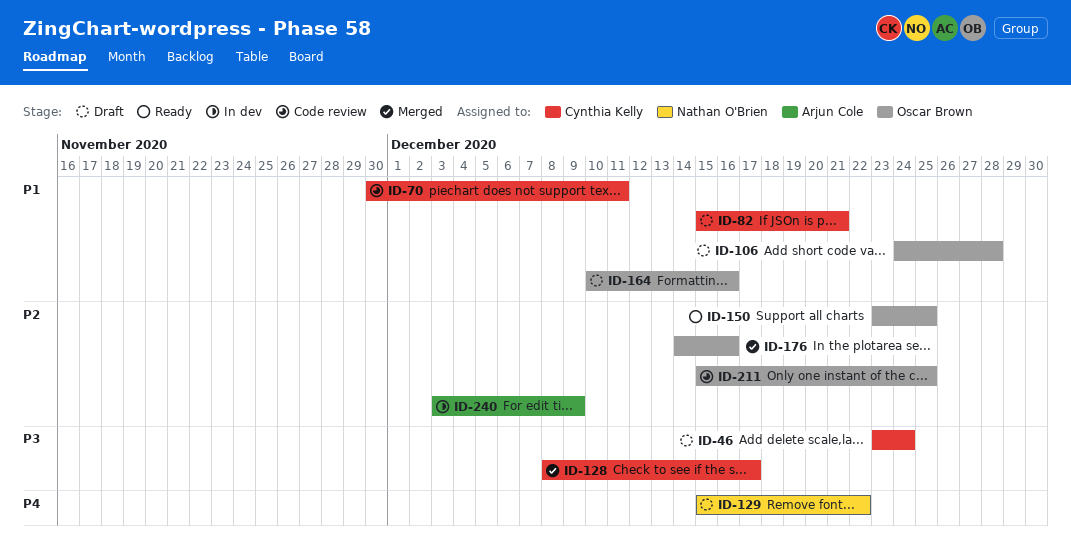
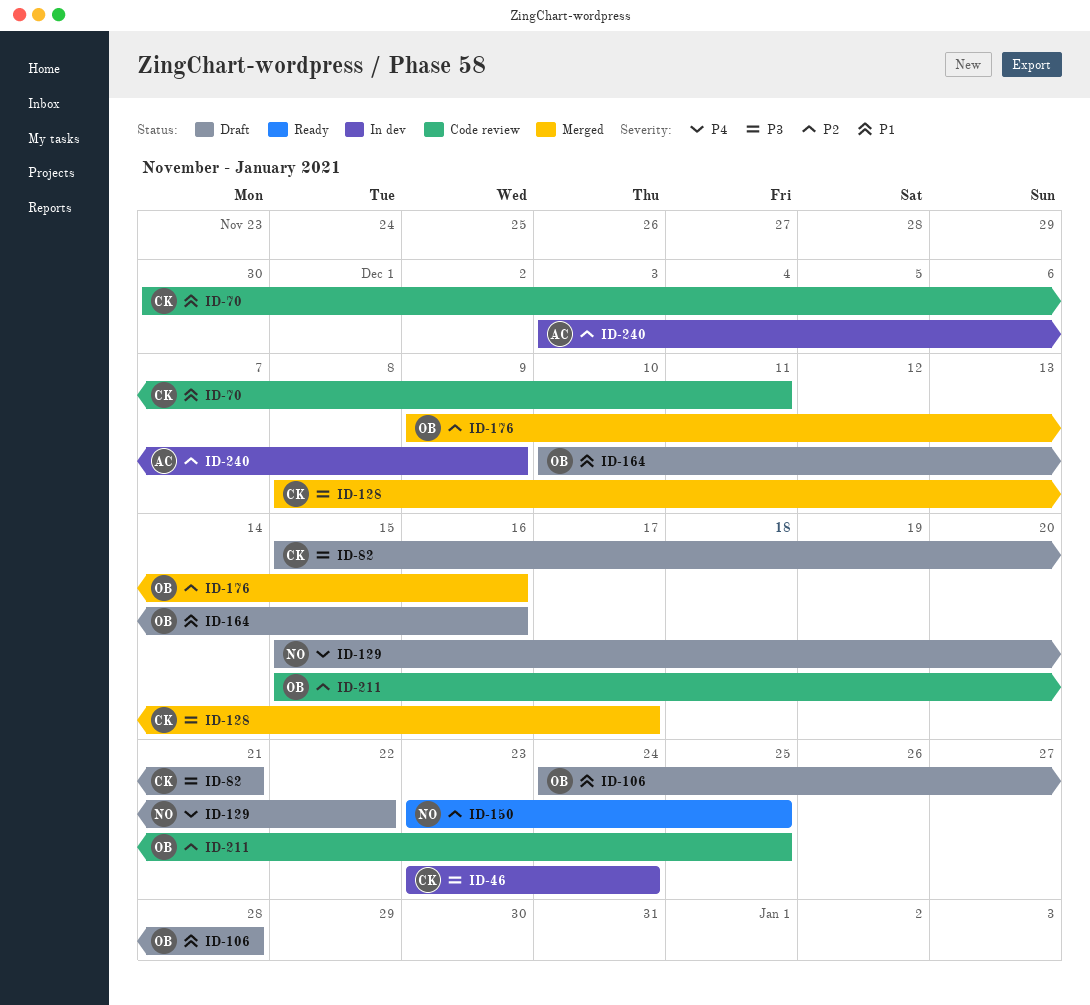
ID-46, status: Draft -> In dev
ID-82, priority: P1 -> P3
ID-150, owner: Oscar Brown -> Nathan O'Brien
ID-176, start: Dec 14 -> Dec 9

